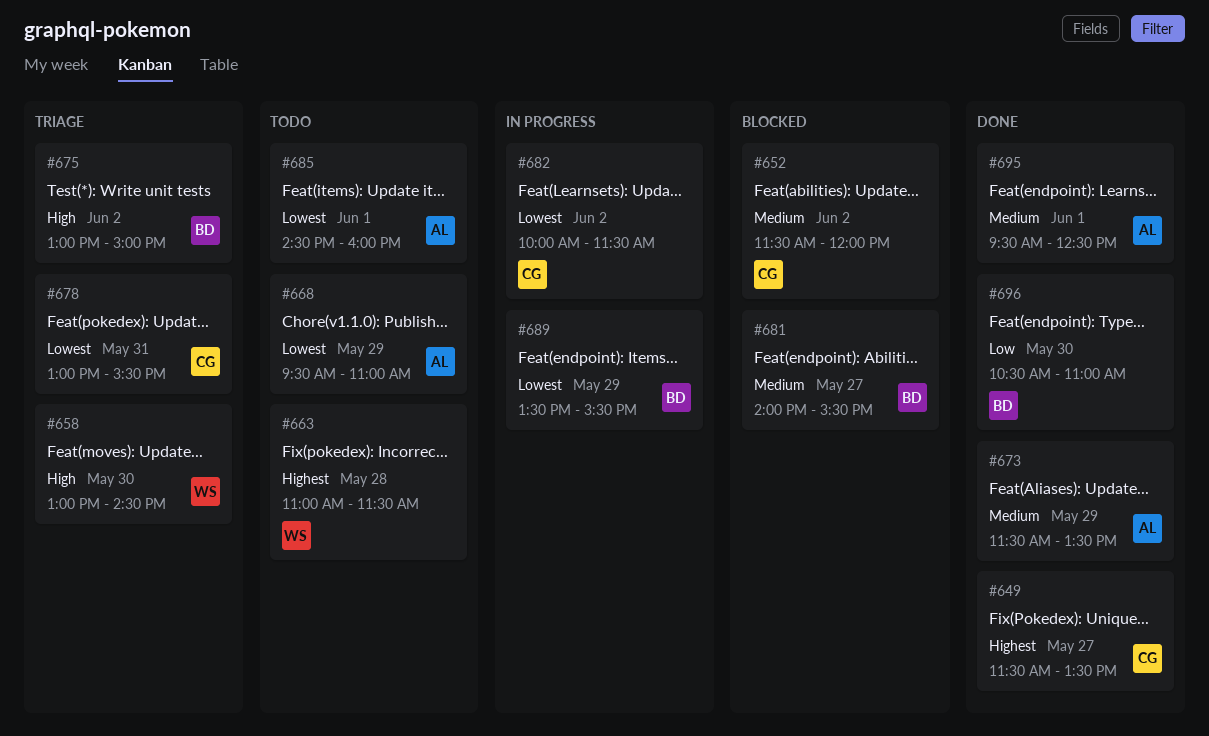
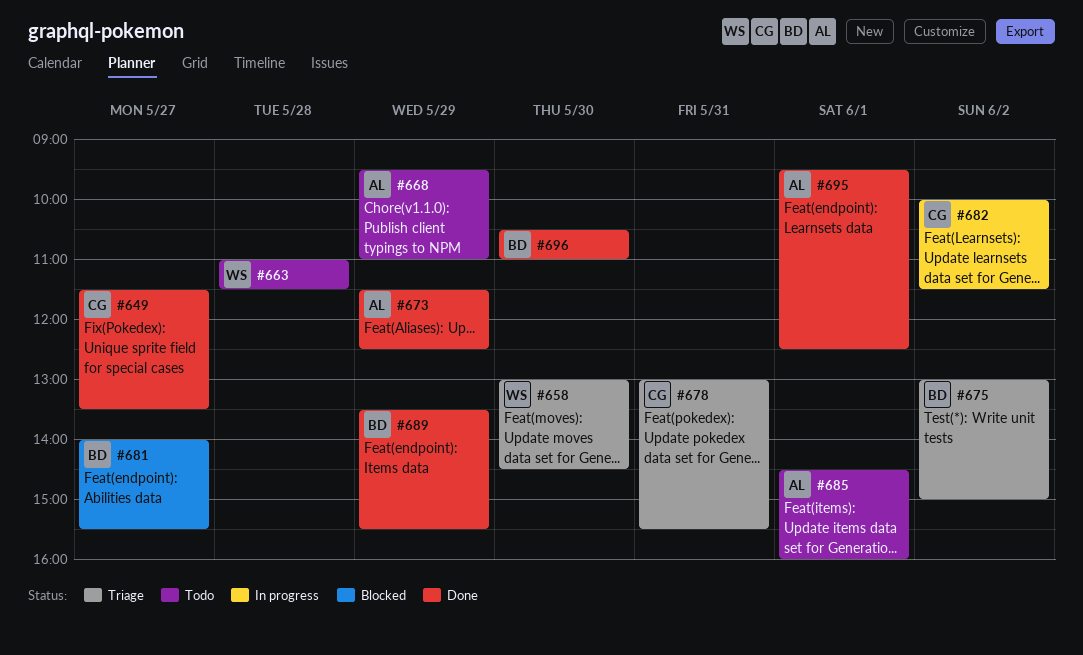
#652: present -> none
#673, ends: 13:30 -> 12:30
#689, status: In progress -> Done

